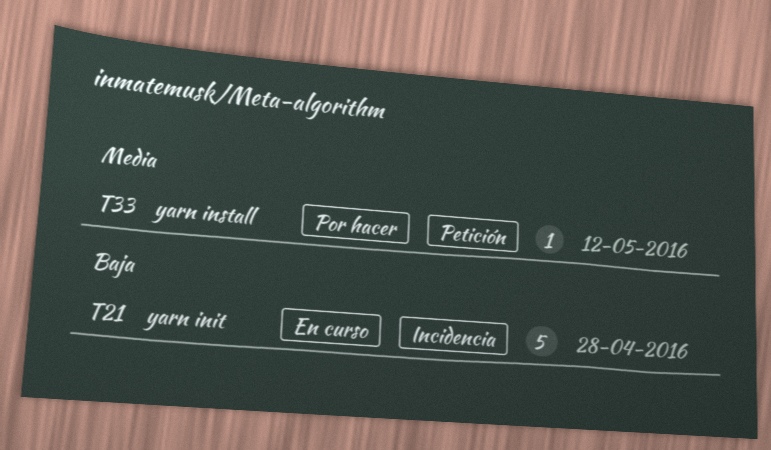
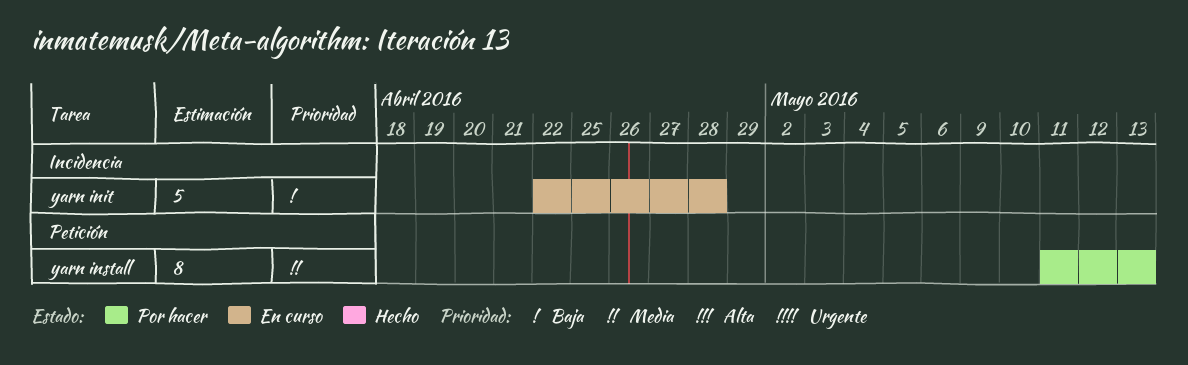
yarn install, estimate: 1 -> 8
yarn install, due: May 12 -> May 13

